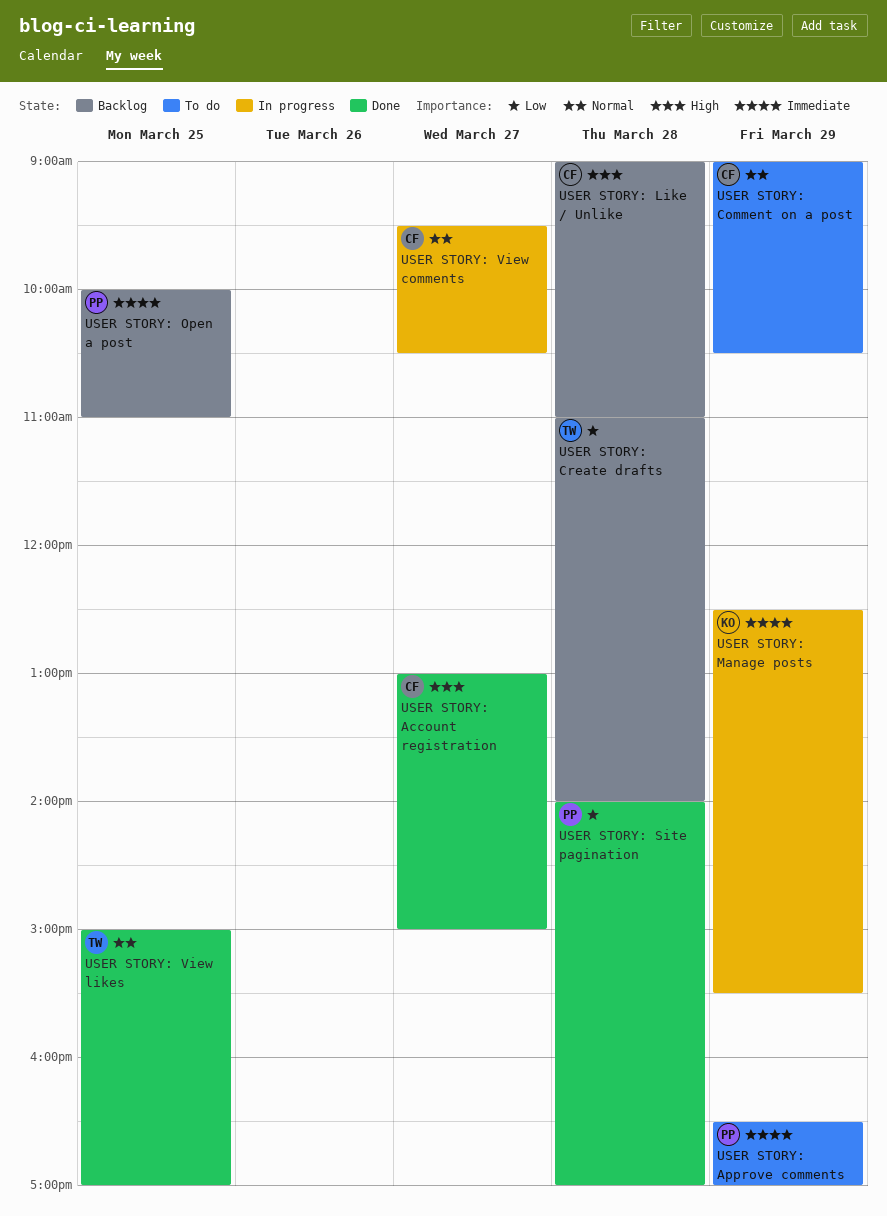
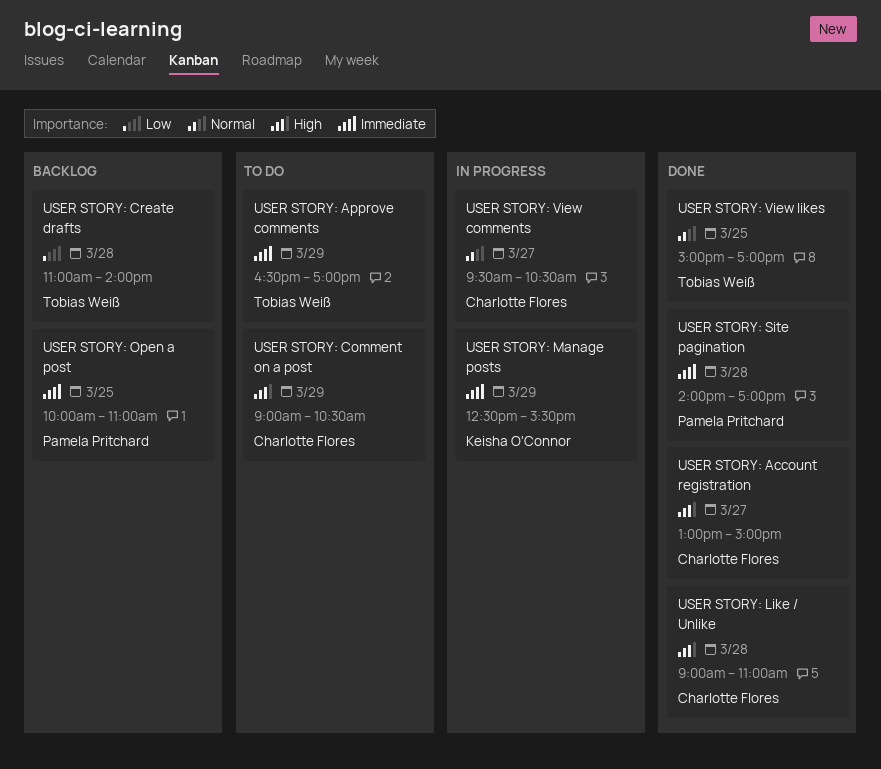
USER STORY: Approve comments, owner: Pamela Pritchard -> Tobias Weiß
USER STORY: Comment on a post, priority: Normal -> High
USER STORY: Like / Unlike, status: Backlog -> Done
USER STORY: Site pagination, priority: Low -> Immediate

